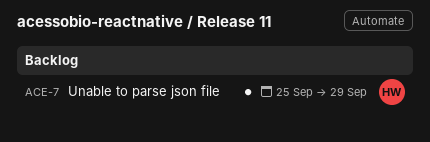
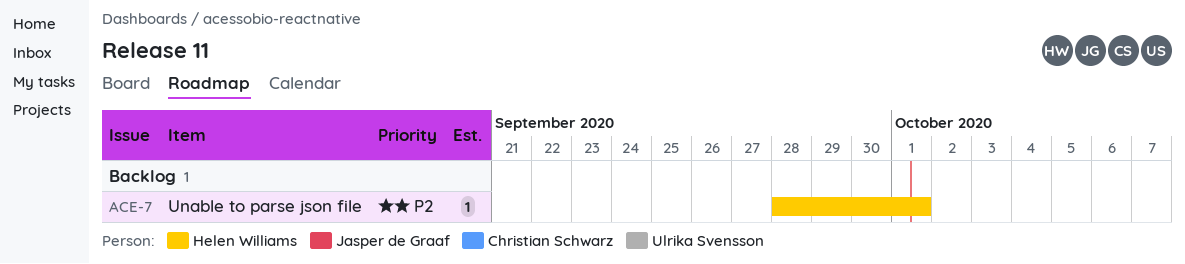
ACE-7, start: Sep 25 -> Sep 28
ACE-7, due: Sep 29 -> Oct 1

